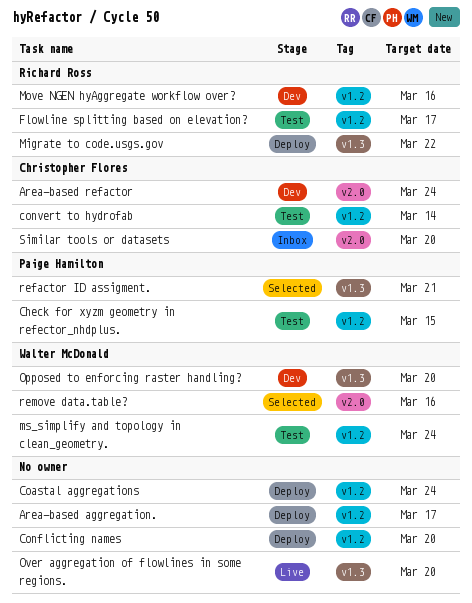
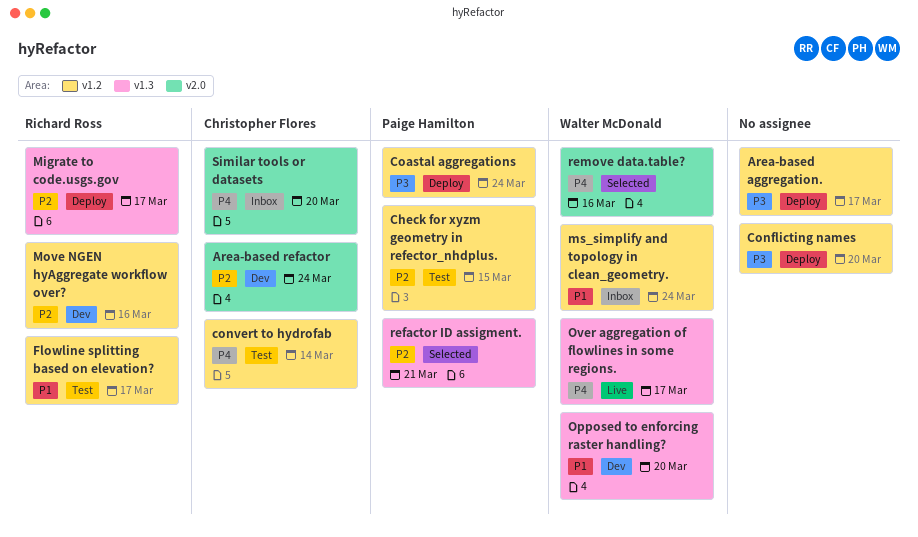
Coastal aggregations, owner: none -> Paige Hamilton
Migrate to code.usgs.gov, due: Mar 22 -> Mar 17
ms_simplify and topology in clean_geometry., status: Test -> Inbox
Over aggregation of flowlines in some regions., owner: none -> Walter McDonald
Over aggregation of flowlines in some regions., due: Mar 20 -> Mar 17

